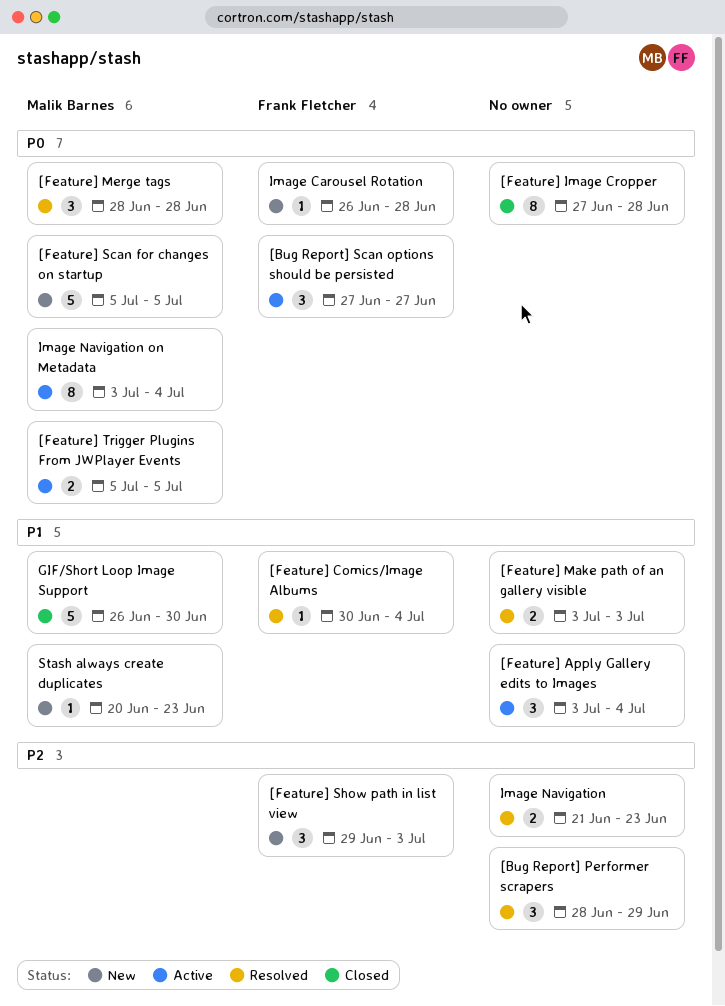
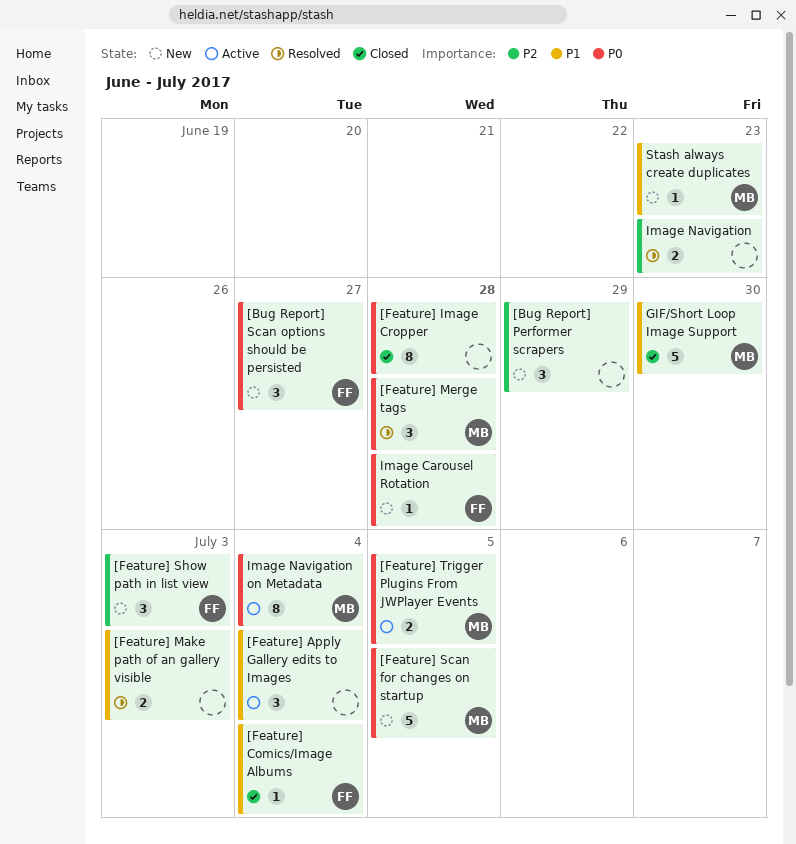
[Bug Report] Performer scrapers, status: Resolved -> New
[Bug Report] Scan options should be persisted, status: Active -> New
[Feature] Comics/Image Albums, status: Resolved -> Closed

